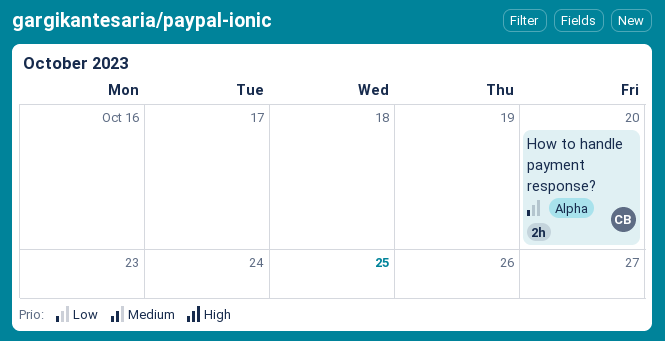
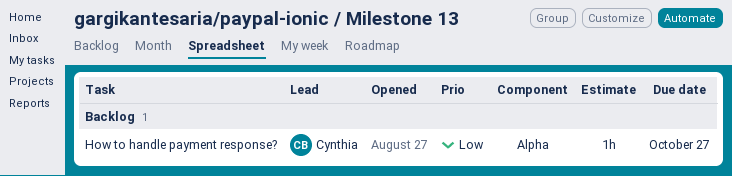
How to handle payment response?, estimate: 2h -> 1h
How to handle payment response?, due: Oct 20 -> Oct 27

